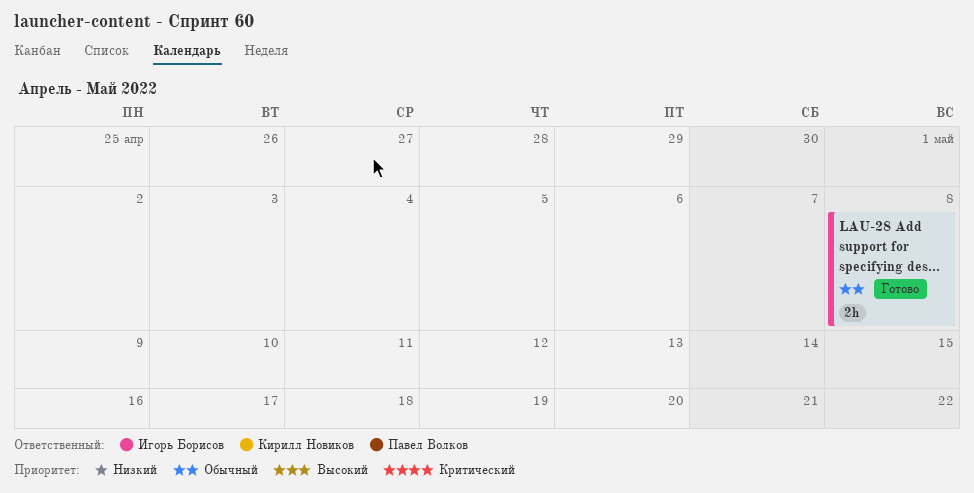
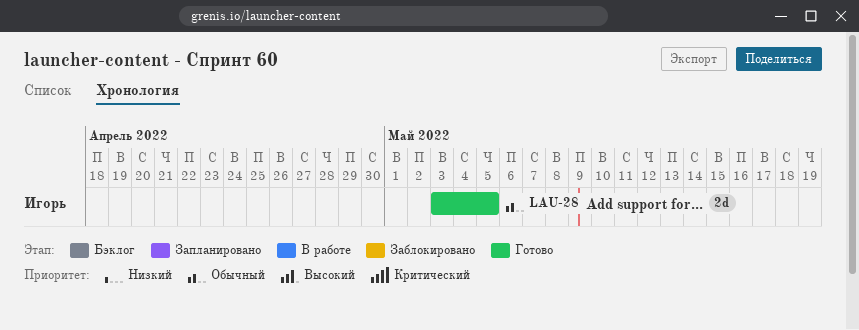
LAU-28, estimate: 2h -> 2d
LAU-28, due: May 8 -> May 5

